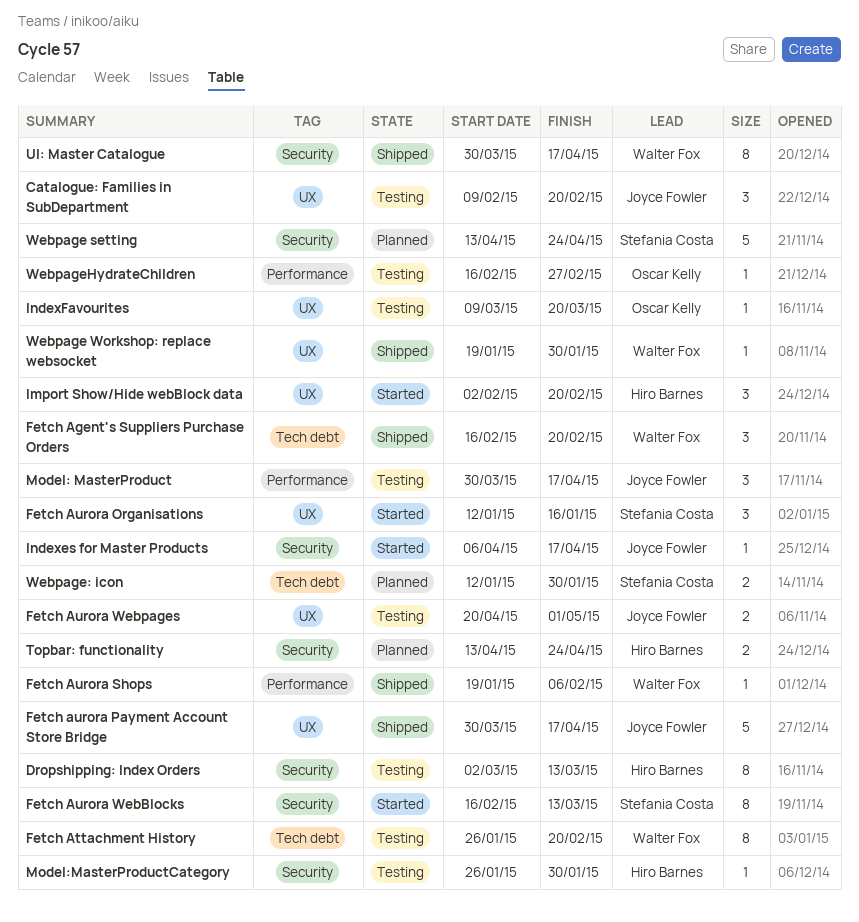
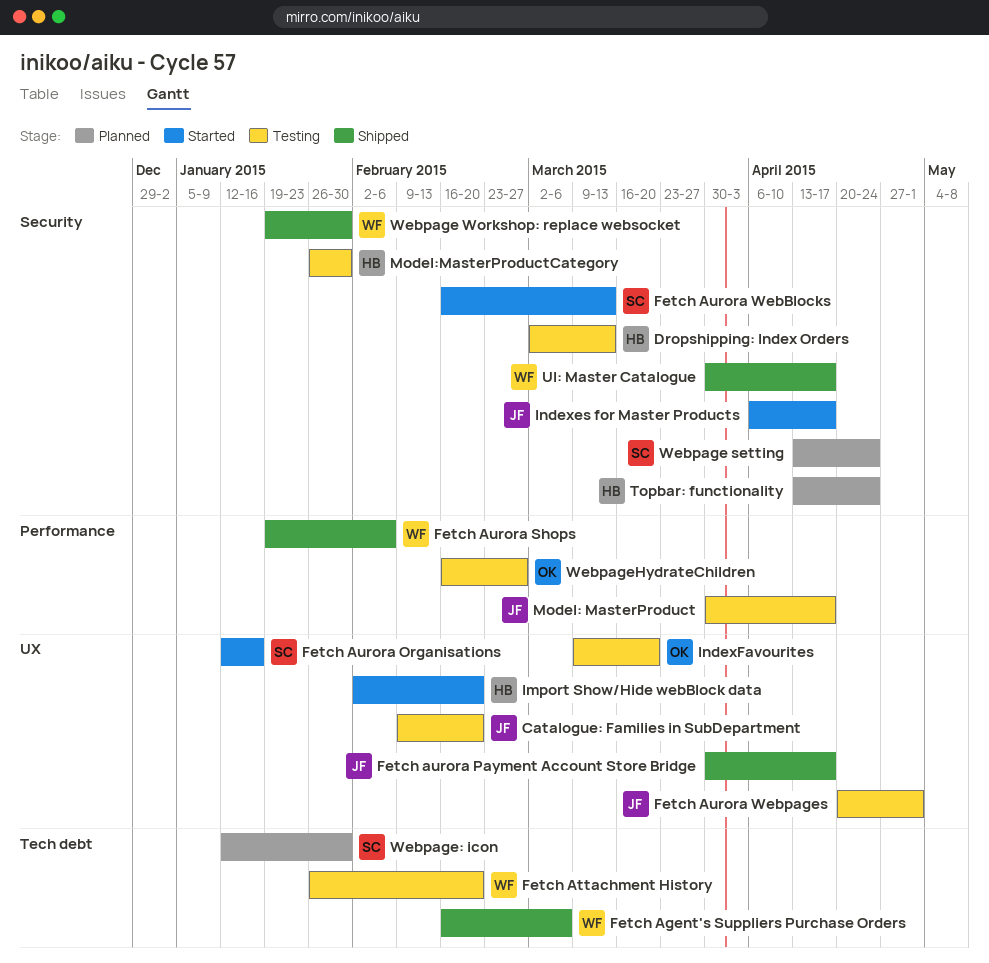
Fetch Agent's Suppliers Purchase Orders, due: Feb 20 -> Mar 6
Webpage Workshop: replace websocket, label: UX -> Security

